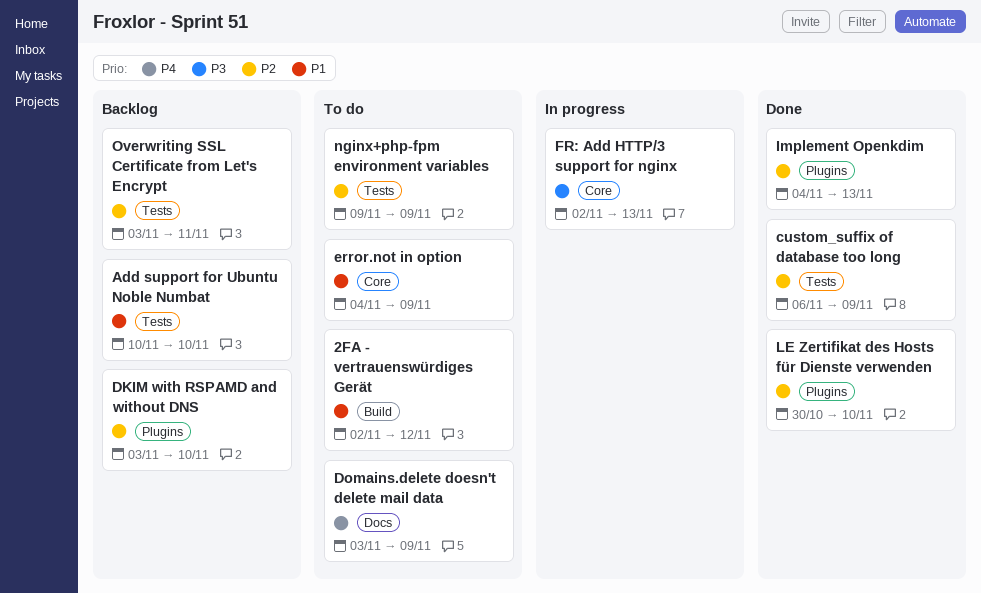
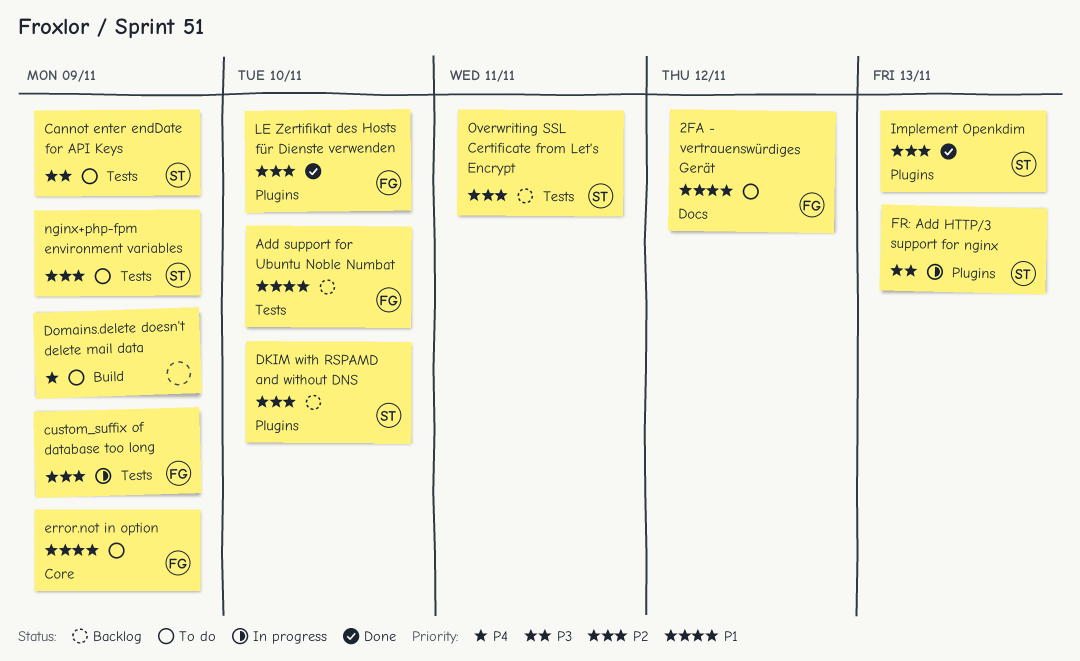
2FA - vertrauenswürdiges Gerät, label: Build -> Docs
Cannot enter endDate for API Keys: none -> present
custom_suffix of database too long, status: Done -> In progress
Domains.delete doesn't delete mail data, label: Docs -> Build
FR: Add HTTP/3 support for nginx, label: Core -> Plugins

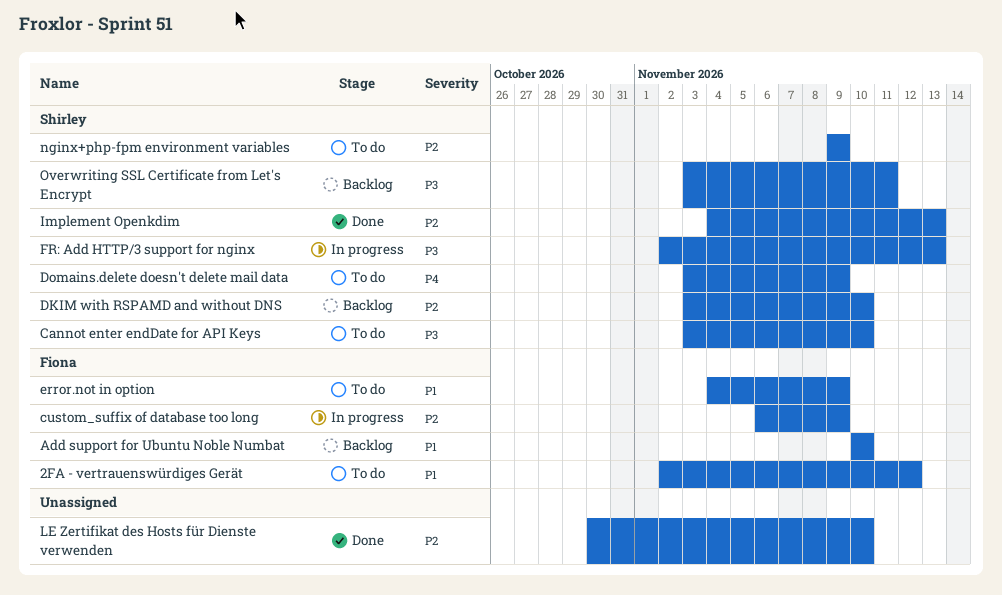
Cannot enter endDate for API Keys, due: Nov 9 -> Nov 10
Domains.delete doesn't delete mail data, owner: none -> Shirley
LE Zertifikat des Hosts für Dienste verwenden, owner: Fiona -> none
Overwriting SSL Certificate from Let's Encrypt, priority: P2 -> P3

